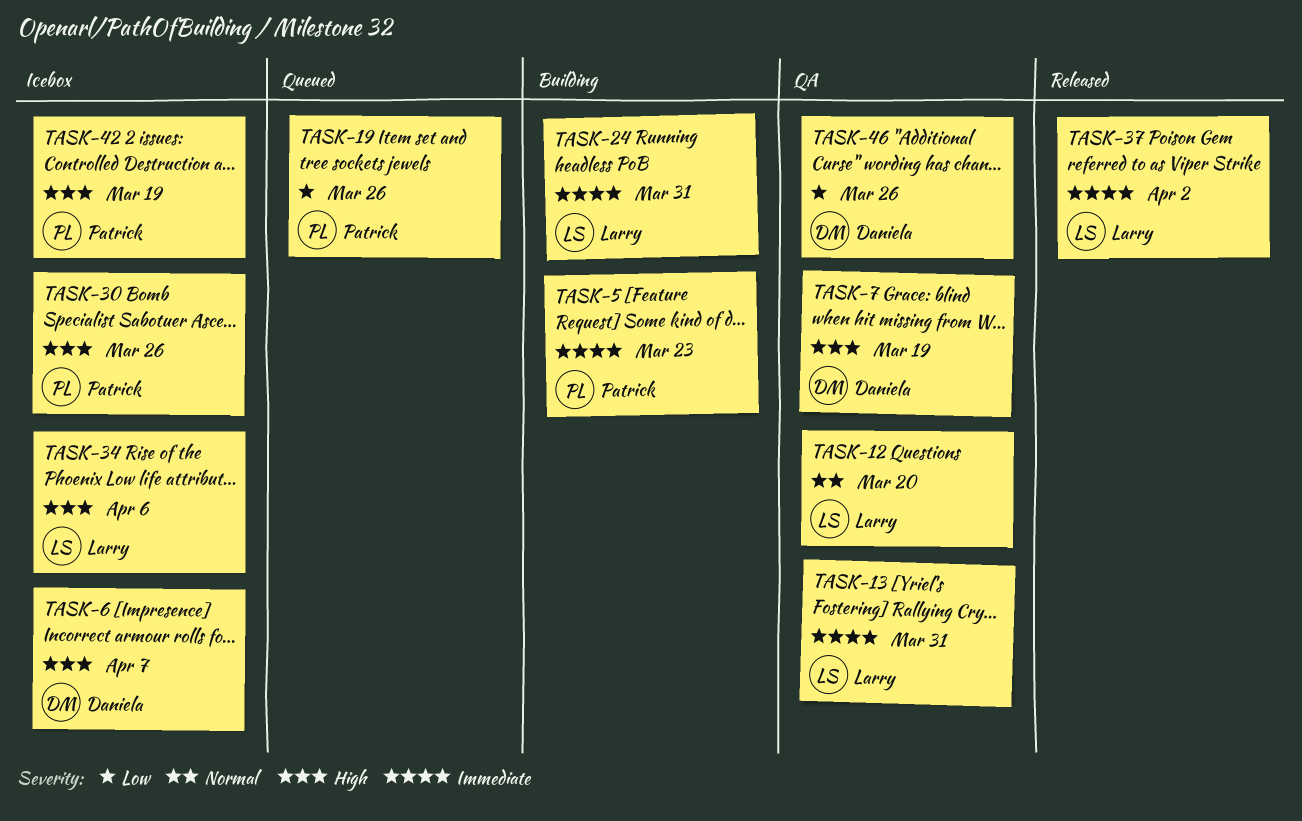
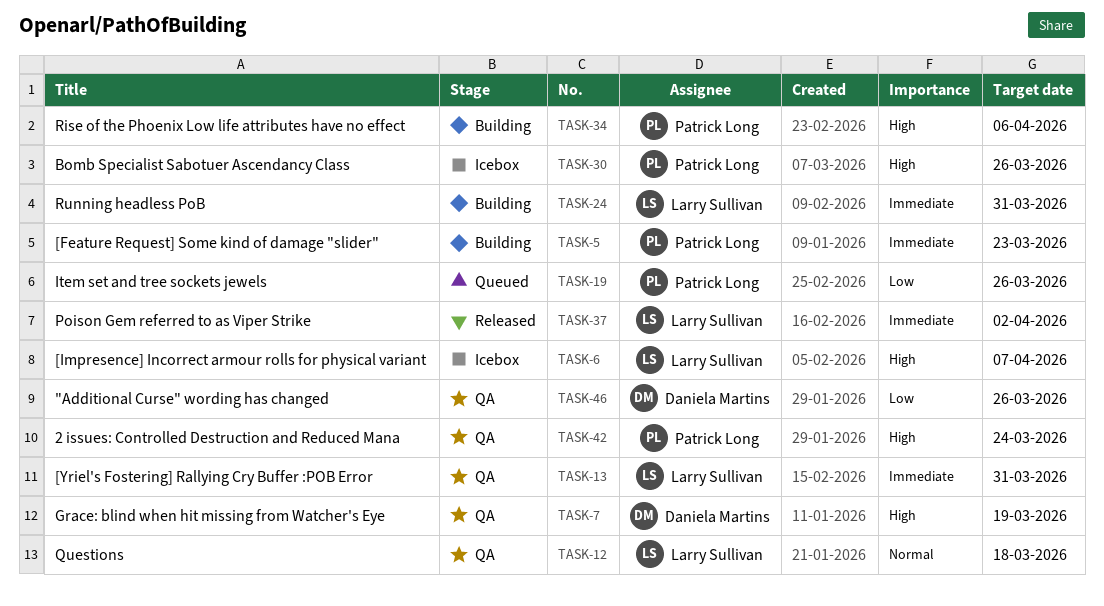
TASK-6, owner: Daniela Martins -> Larry Sullivan
TASK-12, due: Mar 20 -> Mar 18
TASK-34, status: Icebox -> Building
TASK-34, owner: Larry Sullivan -> Patrick Long
TASK-42, status: Icebox -> QA
TASK-42, due: Mar 19 -> Mar 24

